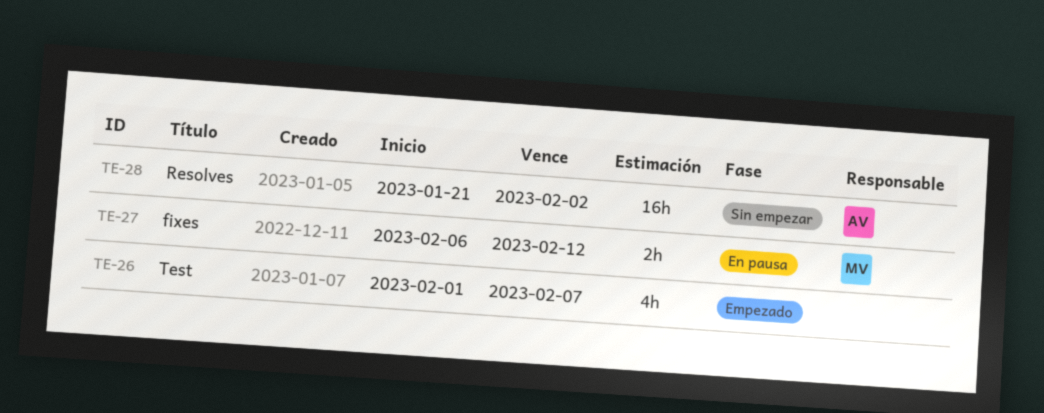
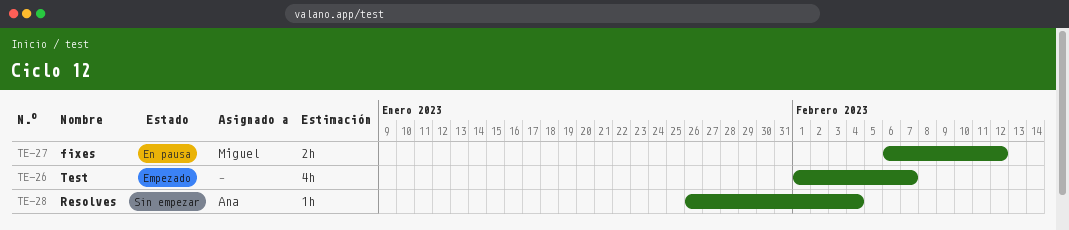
TE-28, estimate: 16h -> 1h
TE-28, start: Jan 21 -> Jan 26
TE-28, due: Feb 2 -> Feb 4

